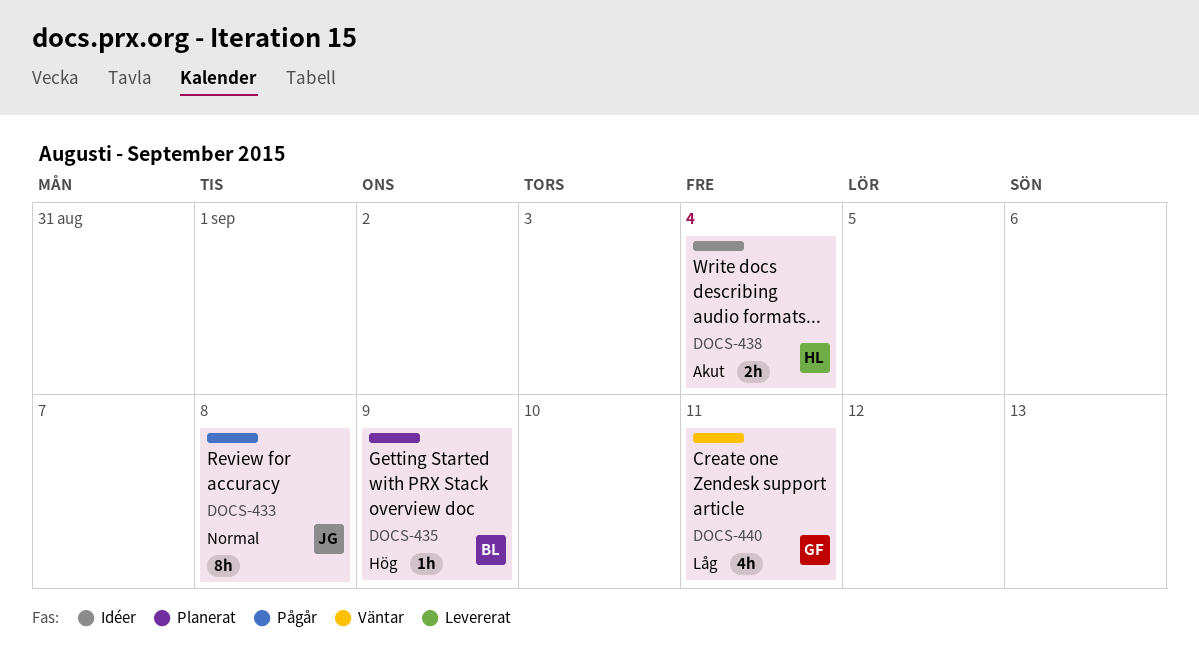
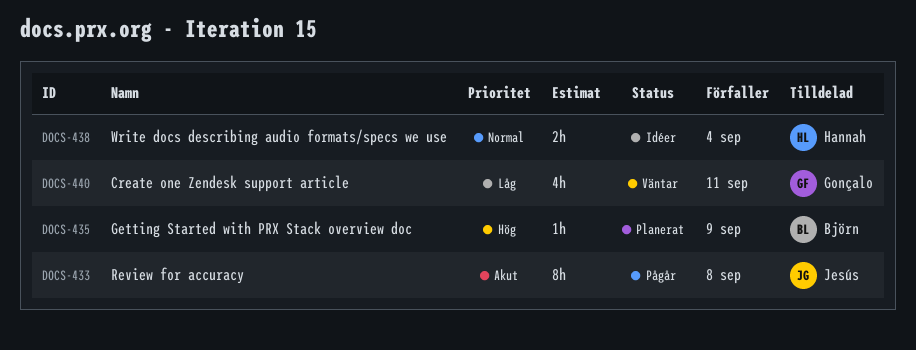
DOCS-433, priority: Normal -> Akut
DOCS-438, priority: Akut -> Normal

